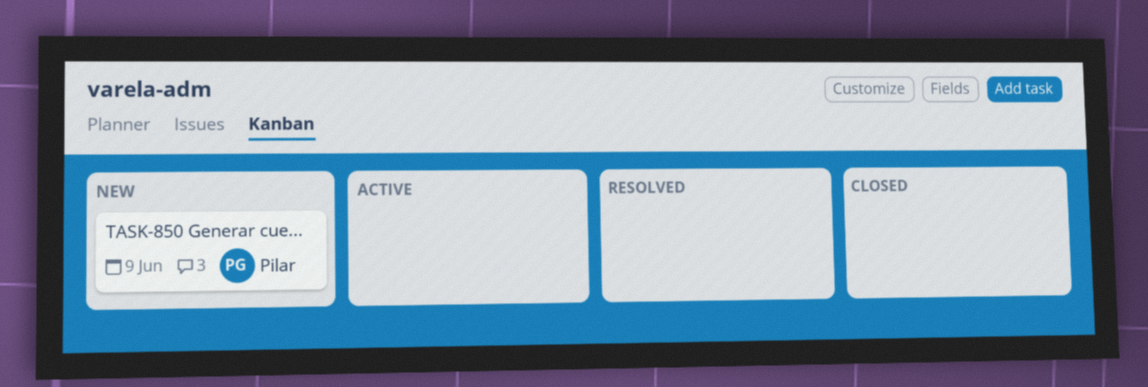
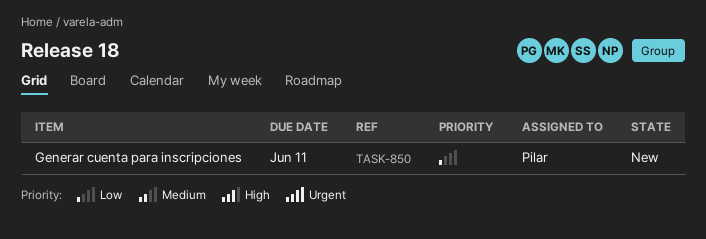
TASK-850, due: Jun 9 -> Jun 11

